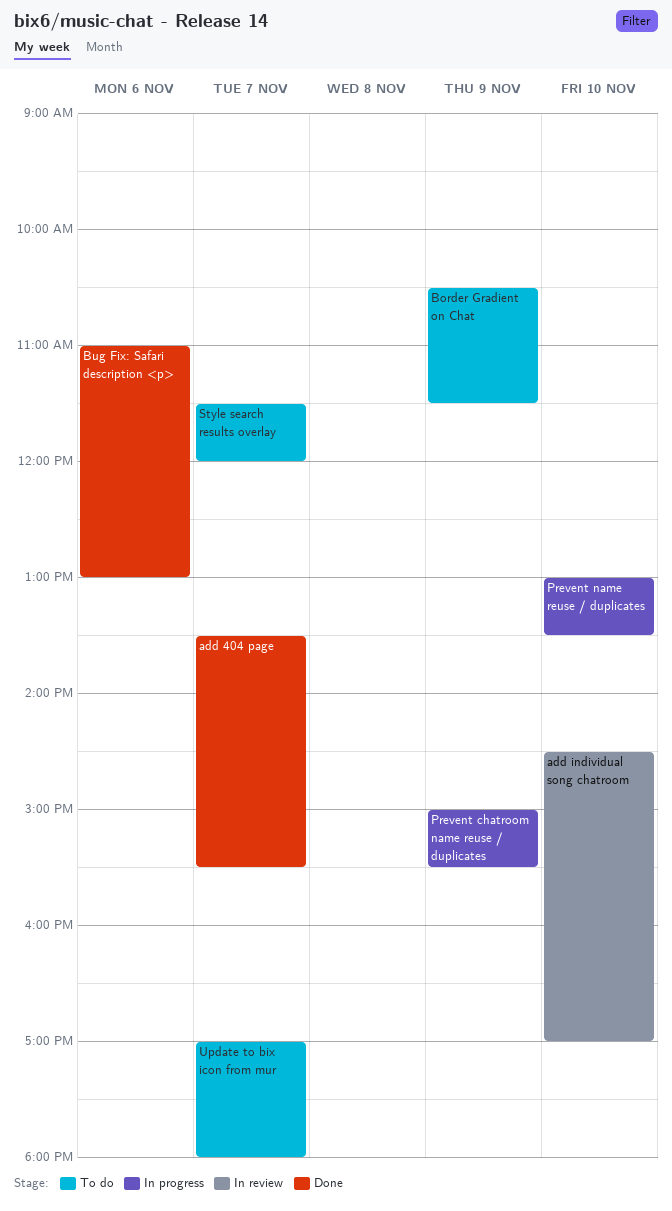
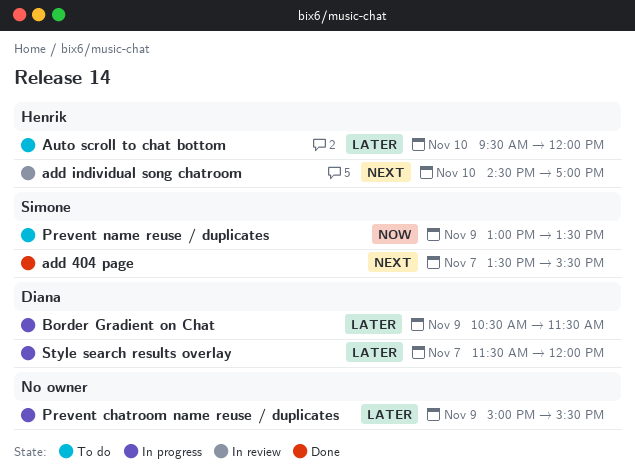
Auto scroll to chat bottom: none -> present
Border Gradient on Chat, status: To do -> In progress
Bug Fix: Safari description <p>: present -> none
Prevent name reuse / duplicates, status: In progress -> To do
Prevent name reuse / duplicates, day: Nov 10 -> Nov 9
Style search results overlay, status: To do -> In progress
Update to bix icon from mur: present -> none

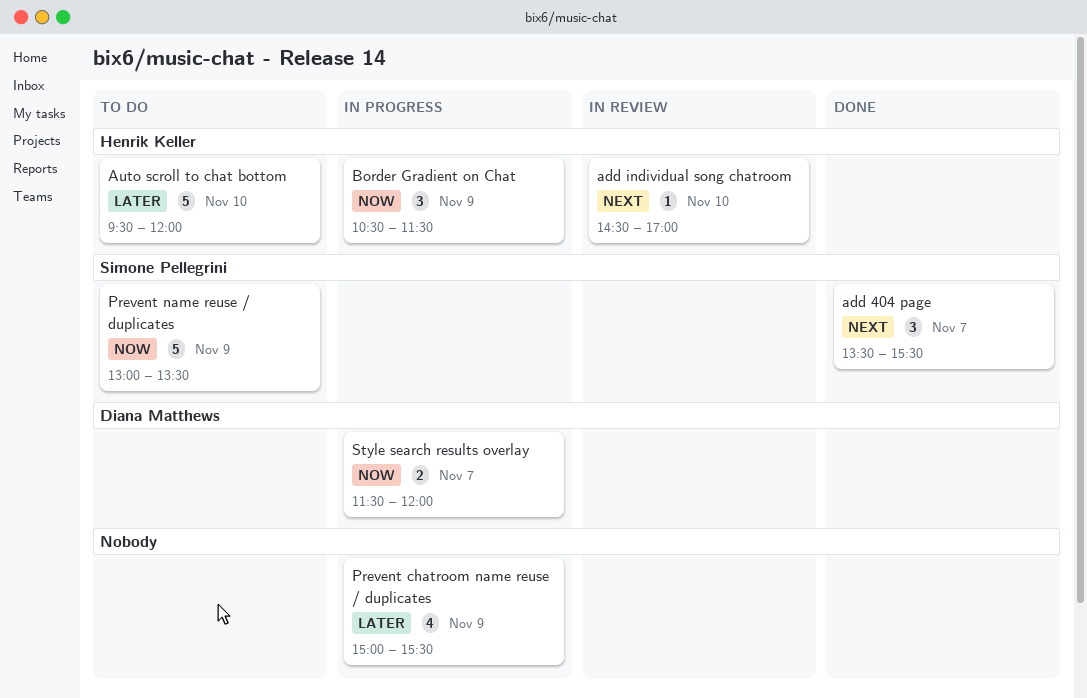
Border Gradient on Chat, owner: Diana Matthews -> Henrik Keller
Border Gradient on Chat, priority: Later -> Now
Style search results overlay, priority: Later -> Now

